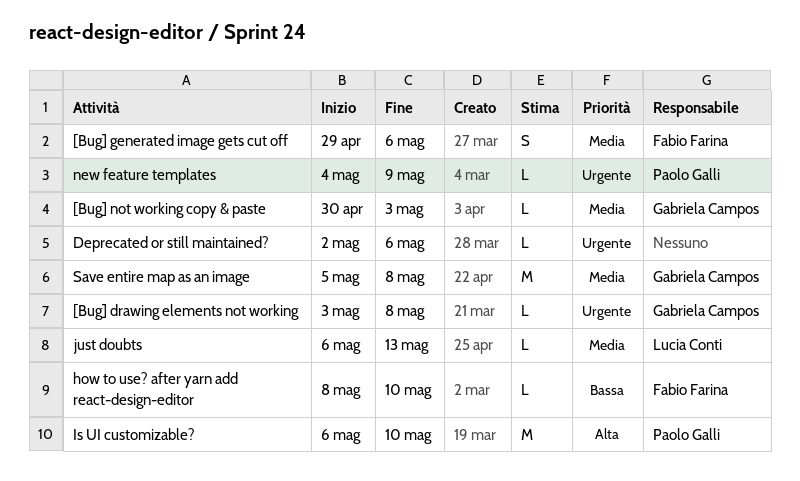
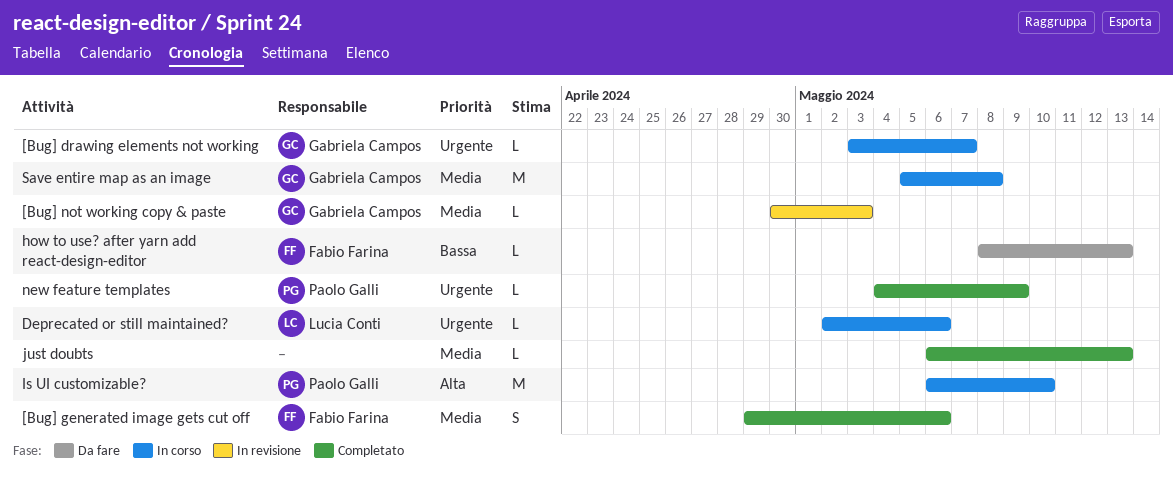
[Bug] drawing elements not working, due: May 8 -> May 7
Deprecated or still maintained?, owner: none -> Lucia Conti
how to use? after yarn add react-design-editor, due: May 10 -> May 13
just doubts, owner: Lucia Conti -> none

